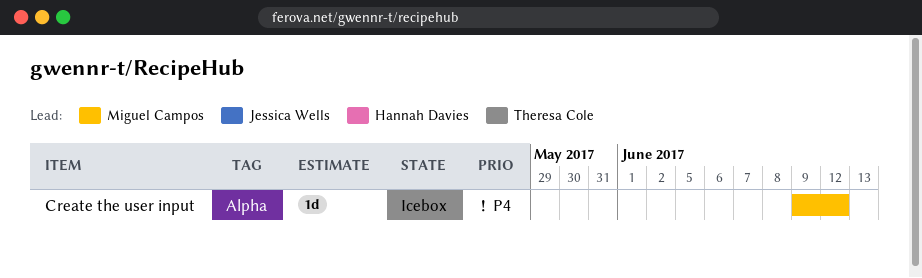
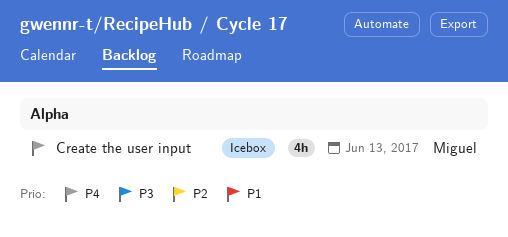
Create the user input, estimate: 1d -> 4h
Create the user input, due: Jun 12 -> Jun 13

